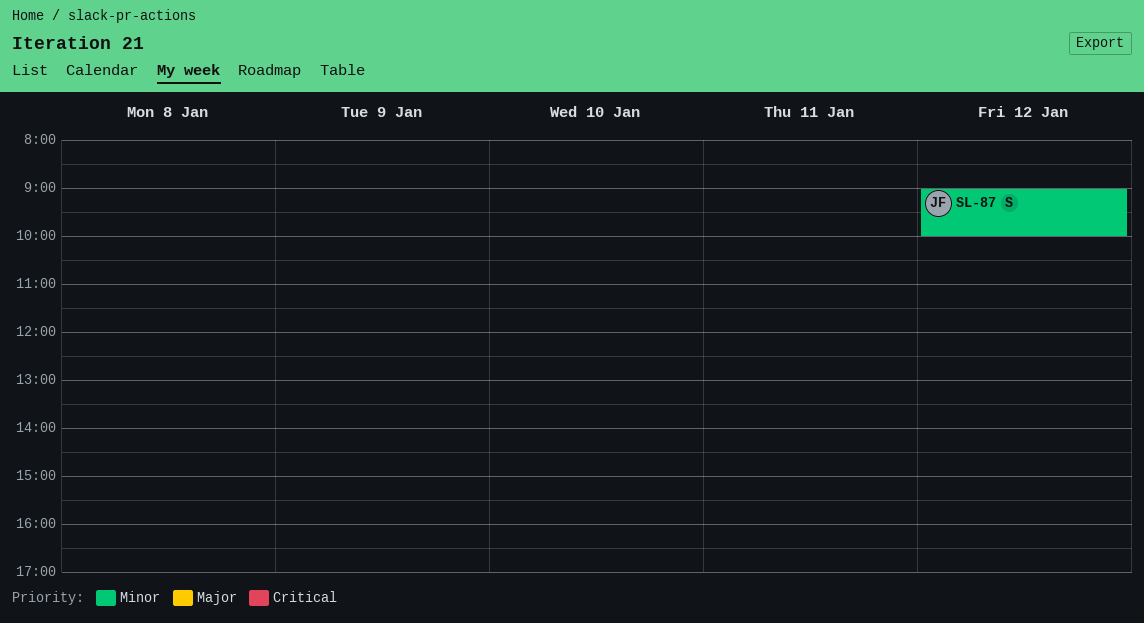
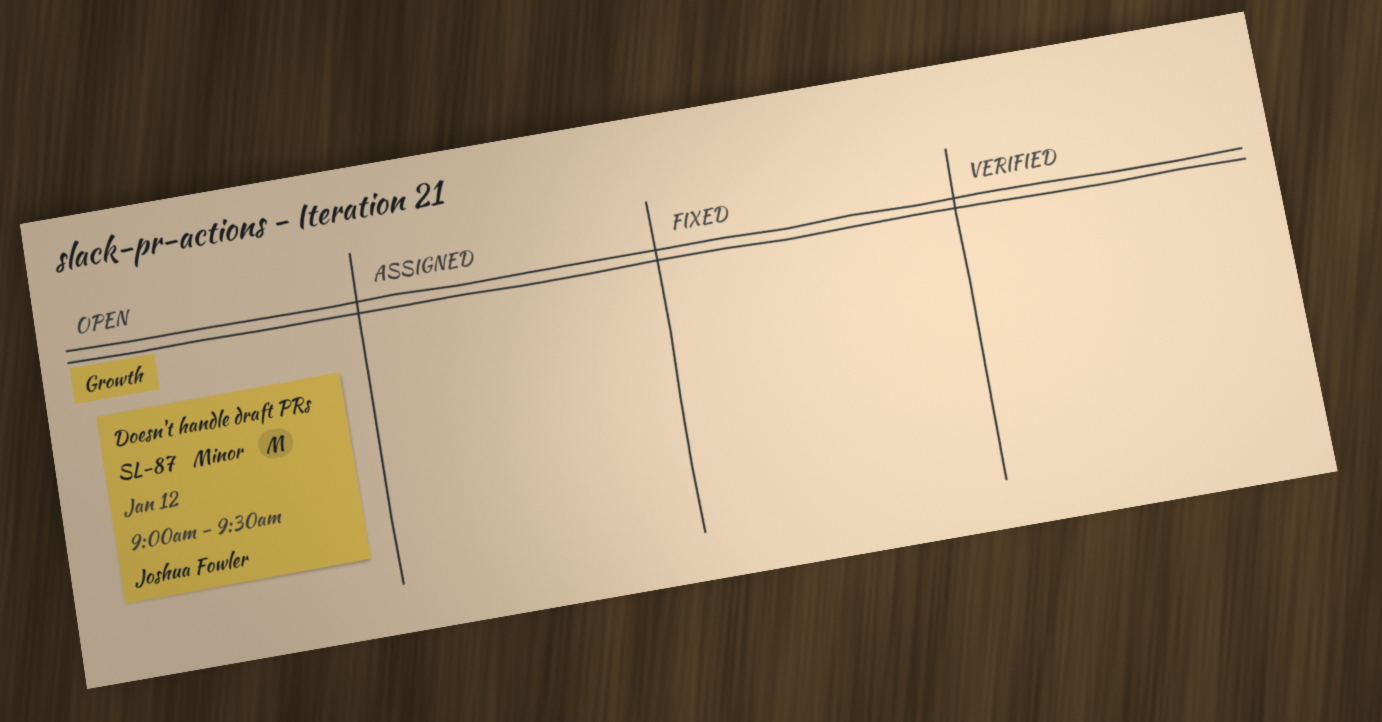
SL-87, estimate: S -> M
SL-87, ends: 10:00 -> 09:30

